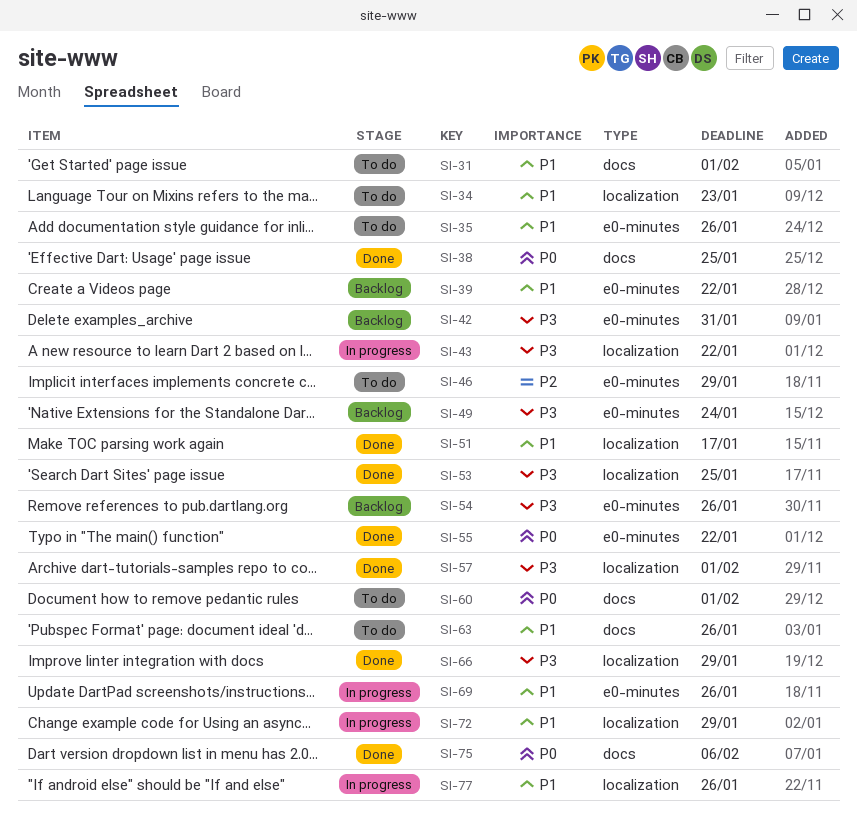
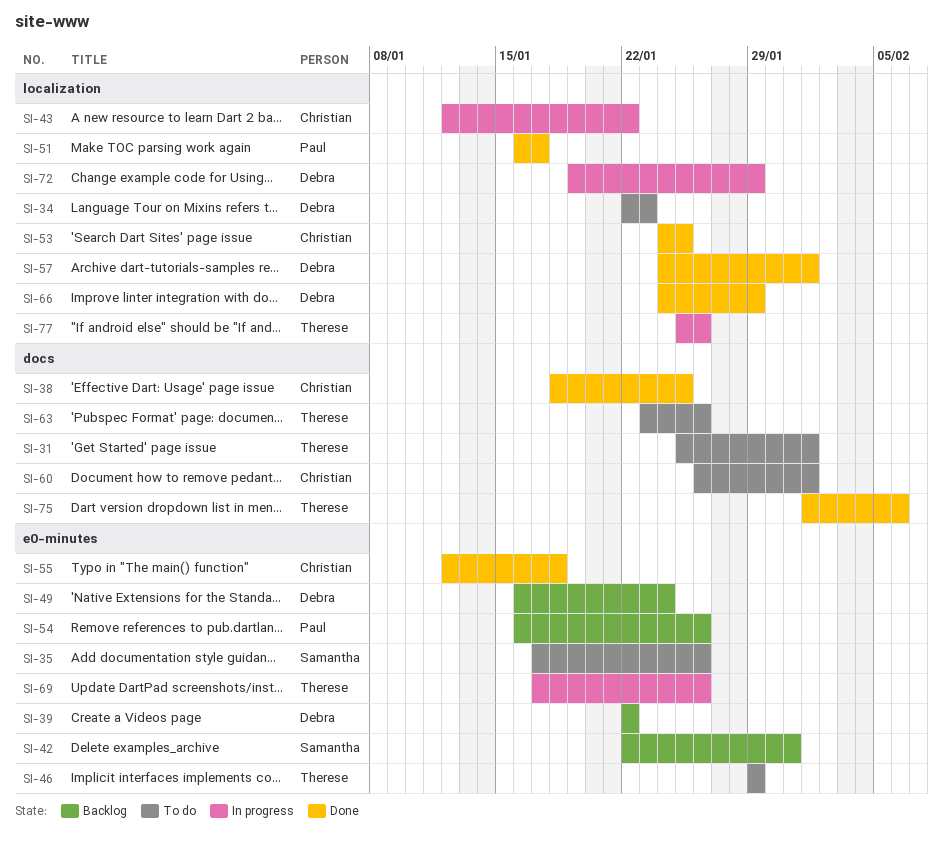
SI-55, due: Jan 22 -> Jan 18

